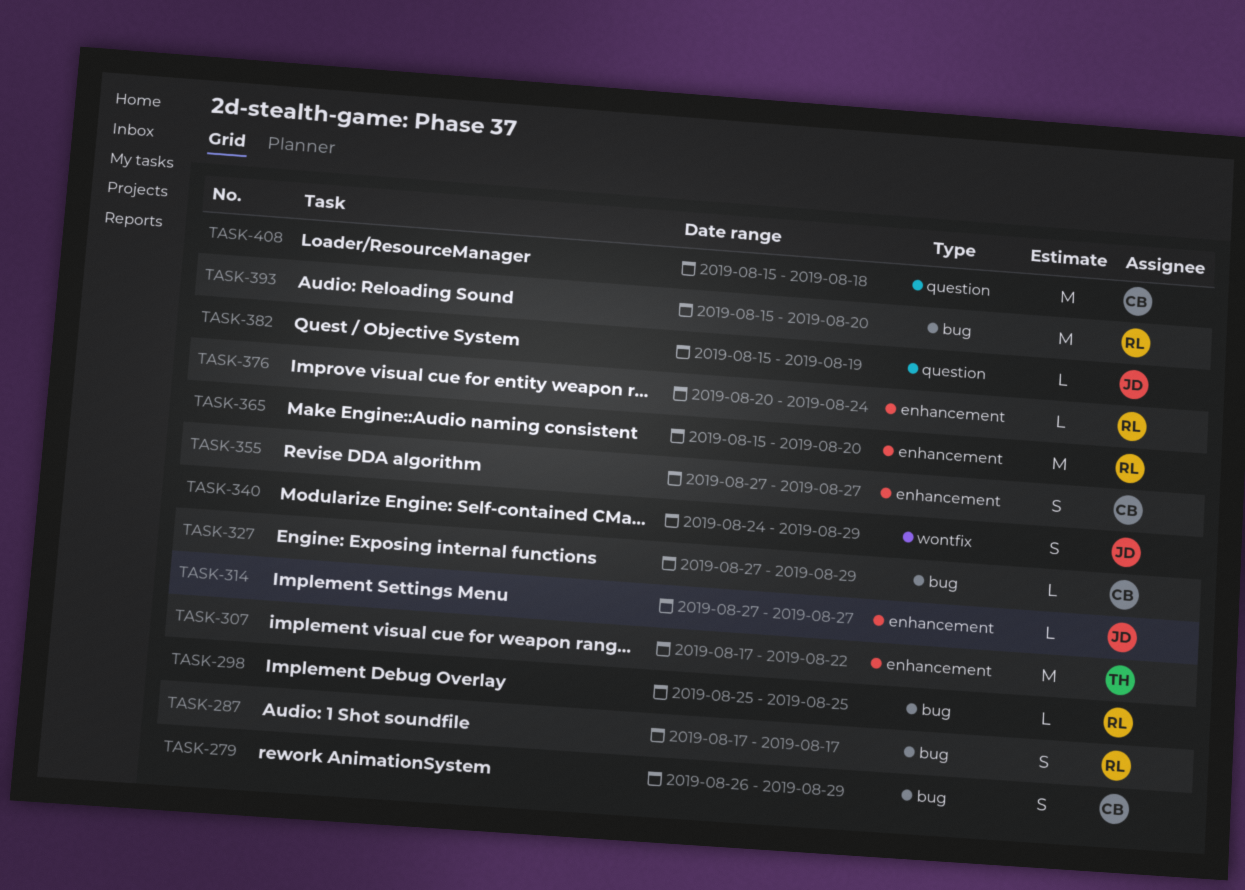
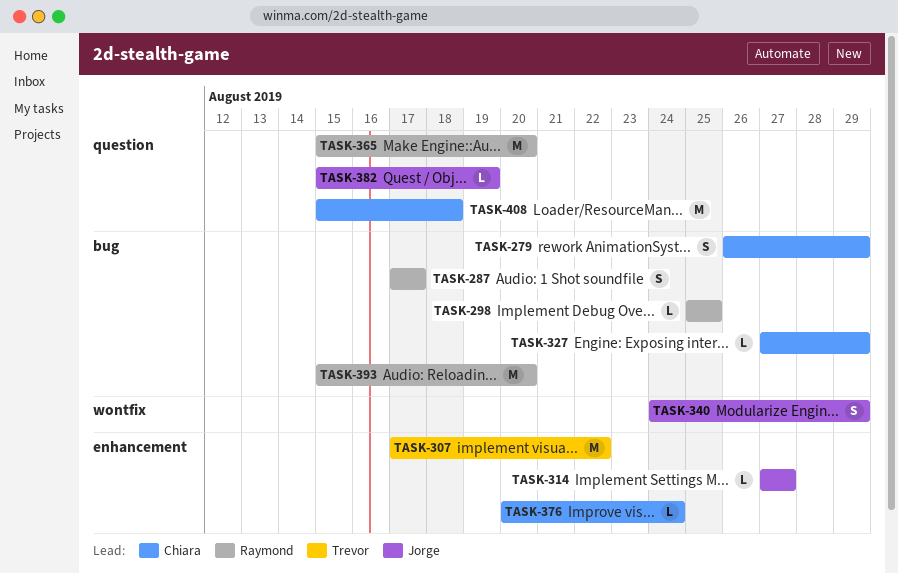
TASK-355: present -> none
TASK-365, label: enhancement -> question
TASK-376, owner: Raymond -> Chiara

